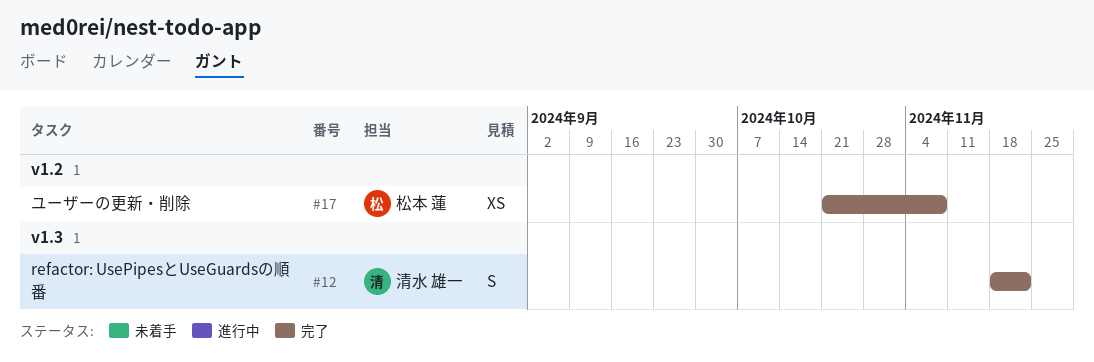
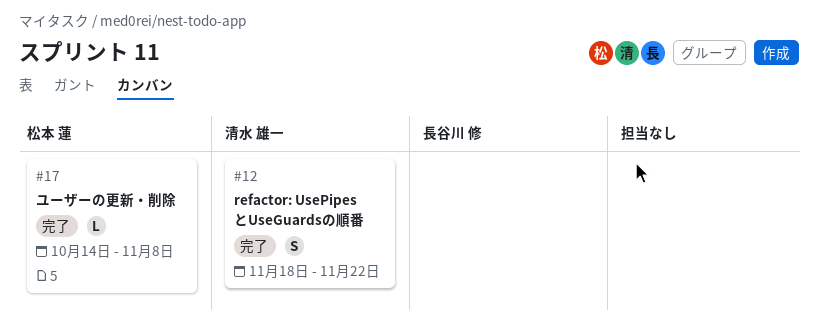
#17, estimate: XS -> L
#17, start: Oct 21 -> Oct 14

